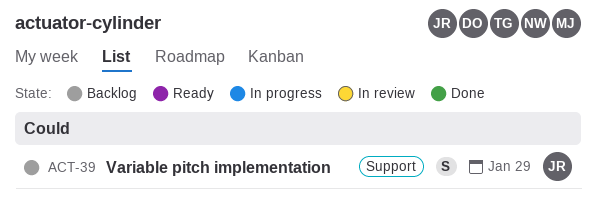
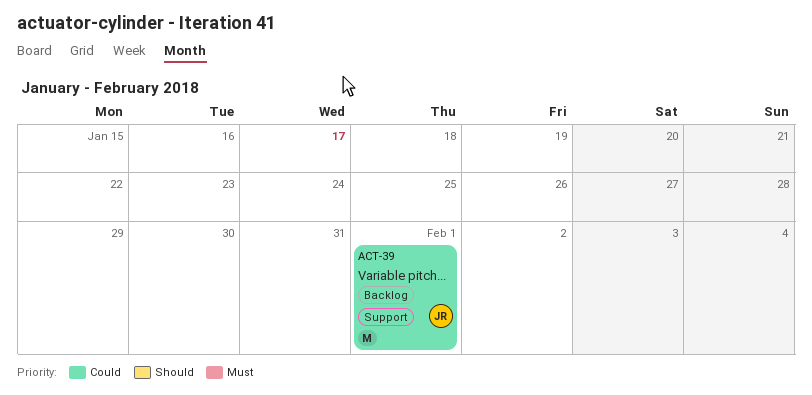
ACT-39, estimate: S -> M
ACT-39, due: Jan 29 -> Feb 1

